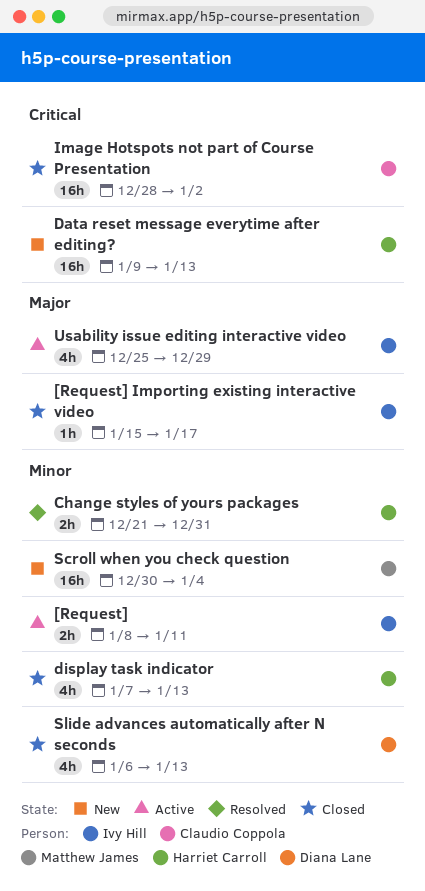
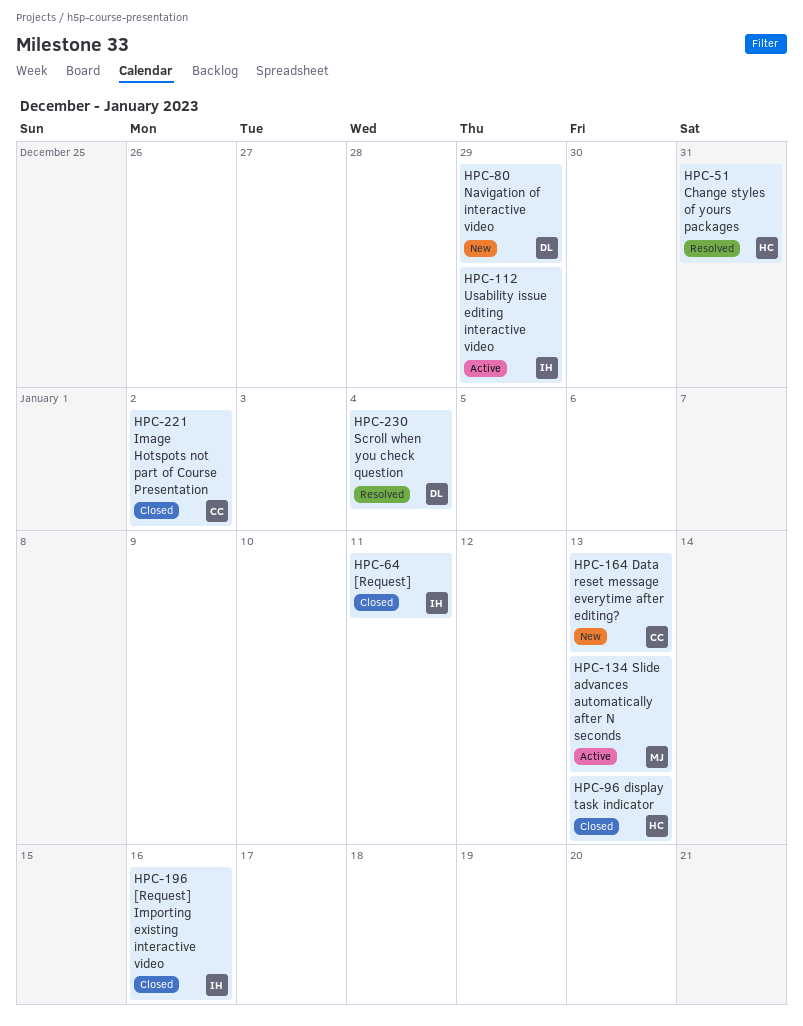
[Request], status: Active -> Closed
[Request] Importing existing interactive video, due: Jan 17 -> Jan 16
Data reset message everytime after editing?, owner: Harriet Carroll -> Claudio Coppola
Navigation of interactive video: none -> present
Scroll when you check question, status: New -> Resolved
Scroll when you check question, owner: Matthew James -> Diana Lane
Slide advances automatically after N seconds, status: Closed -> Active
Slide advances automatically after N seconds, owner: Diana Lane -> Matthew James

